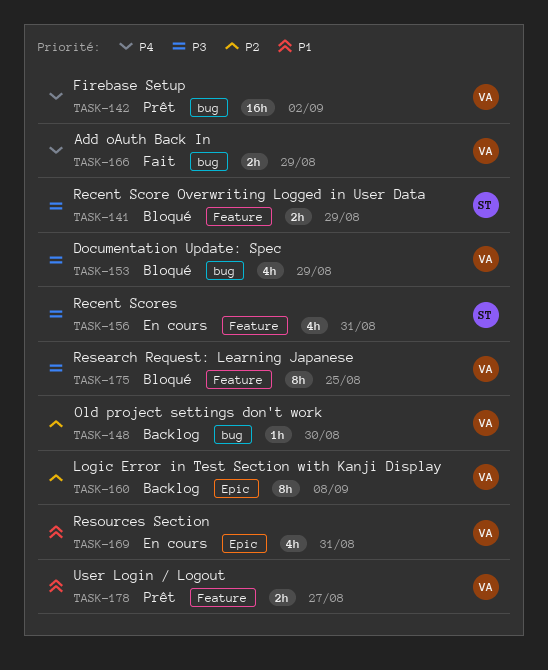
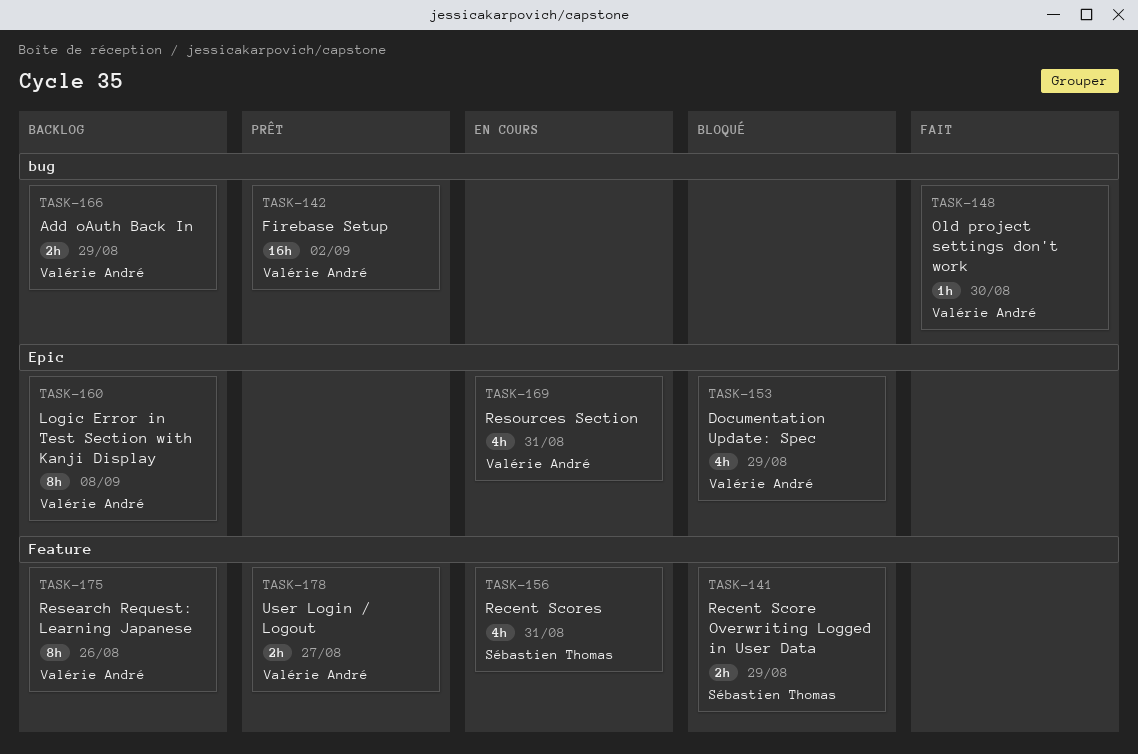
TASK-148, status: Backlog -> Fait
TASK-153, label: bug -> Epic
TASK-166, status: Fait -> Backlog
TASK-175, status: Bloqué -> Backlog
TASK-175, due: Aug 25 -> Aug 26

